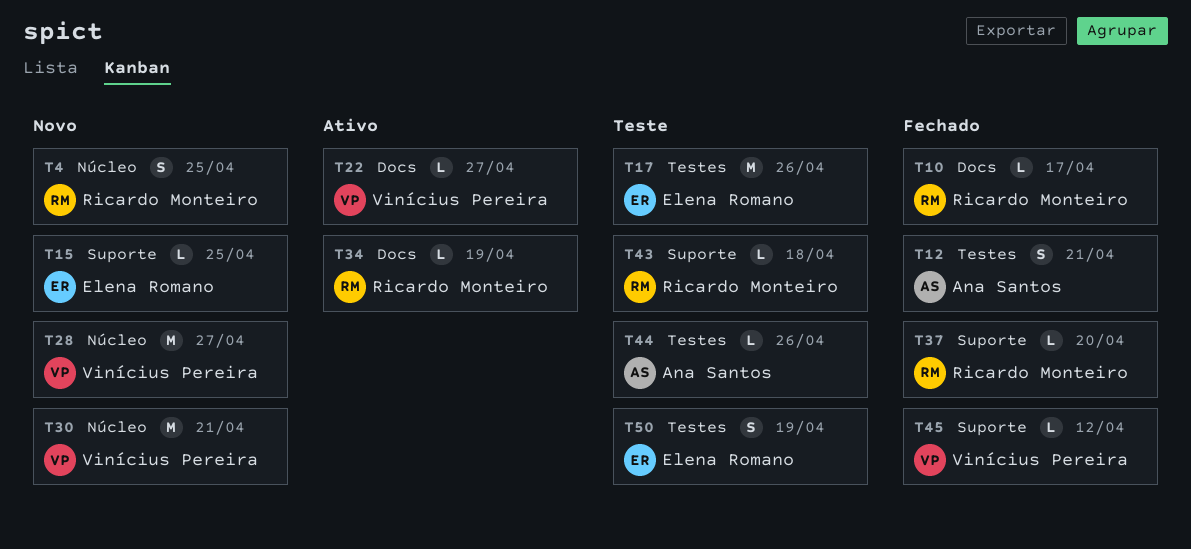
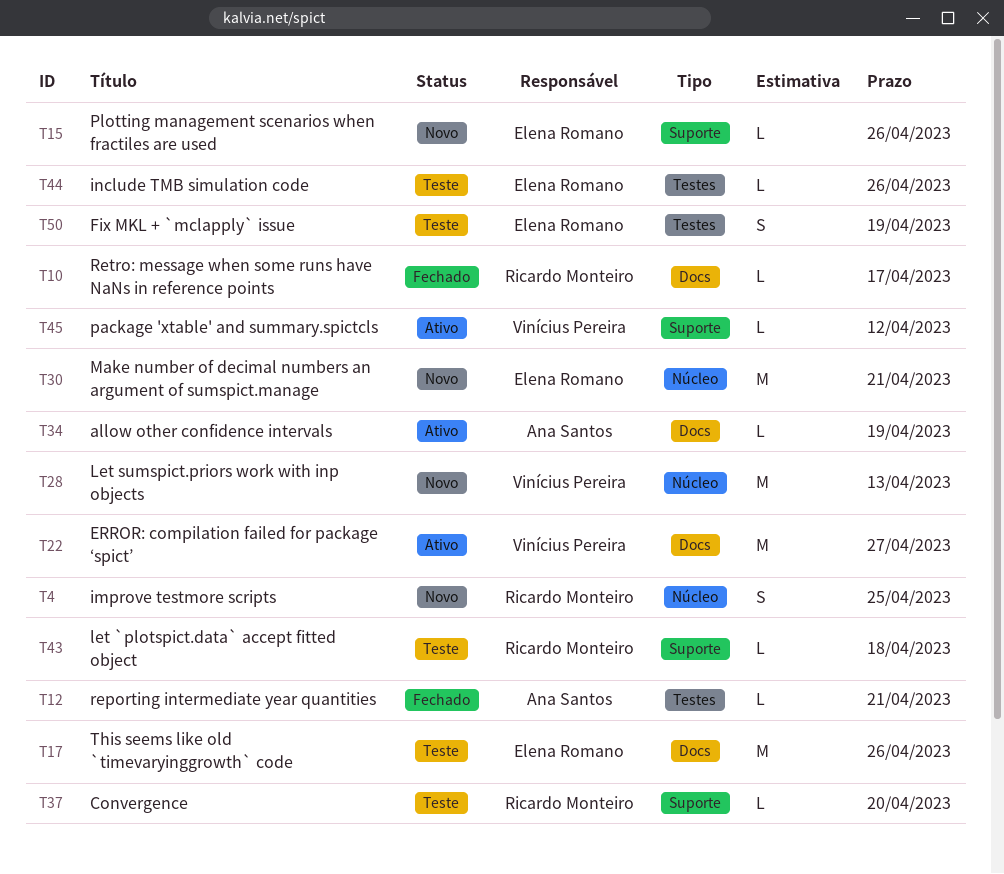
T12, estimate: S -> L
T15, due: Apr 25 -> Apr 26
T17, label: Testes -> Docs
T22, estimate: L -> M
T28, due: Apr 27 -> Apr 13
T30, owner: Vinícius Pereira -> Elena Romano
T34, owner: Ricardo Monteiro -> Ana Santos
T37, status: Fechado -> Teste
T44, owner: Ana Santos -> Elena Romano
T45, status: Fechado -> Ativo

